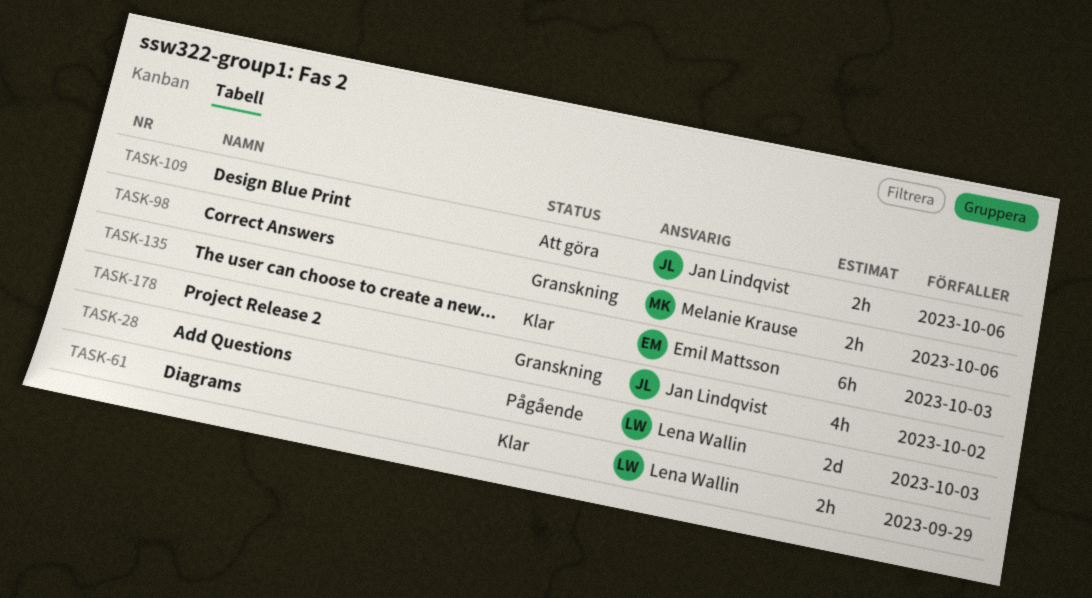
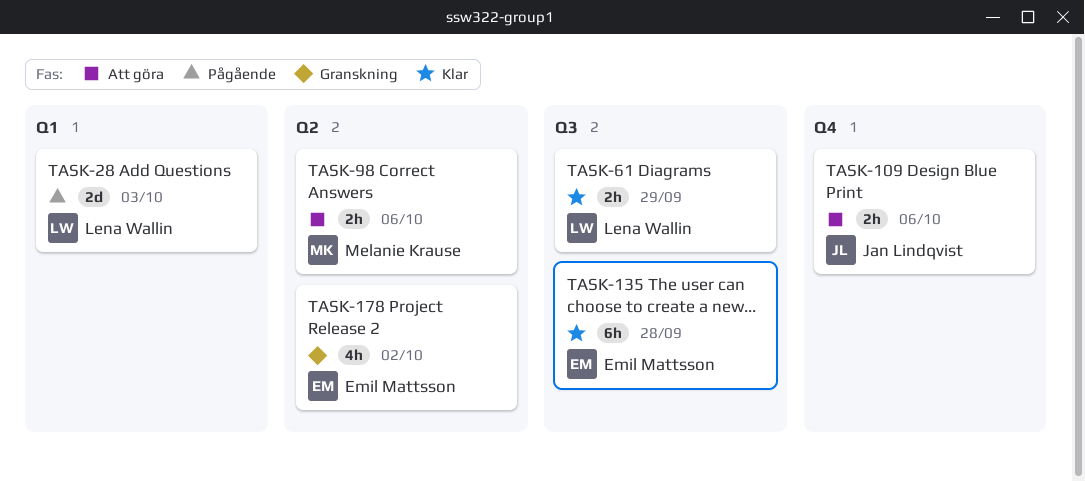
TASK-98, status: Granskning -> Att göra
TASK-135, due: Oct 3 -> Sep 28
TASK-178, owner: Jan Lindqvist -> Emil Mattsson

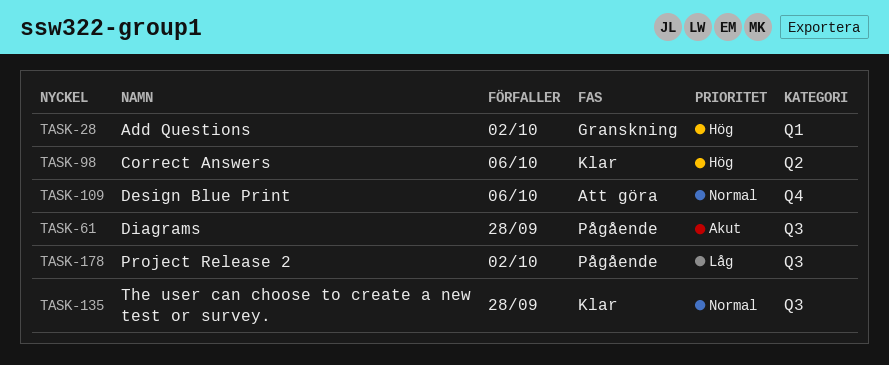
TASK-28, status: Pågående -> Granskning
TASK-28, due: Oct 3 -> Oct 2
TASK-61, status: Klar -> Pågående
TASK-61, due: Sep 29 -> Sep 28
TASK-98, status: Att göra -> Klar
TASK-178, status: Granskning -> Pågående
TASK-178, label: Q2 -> Q3

